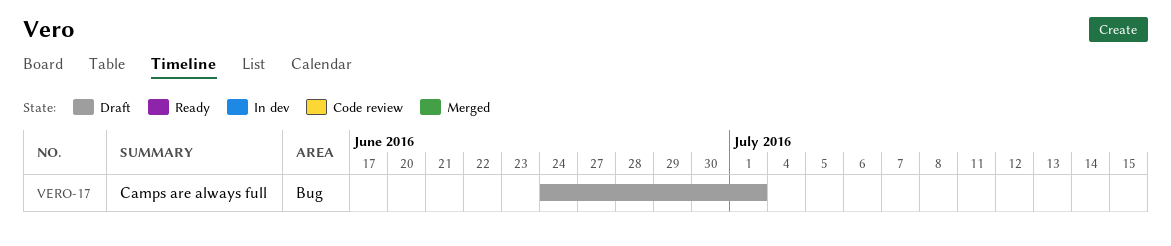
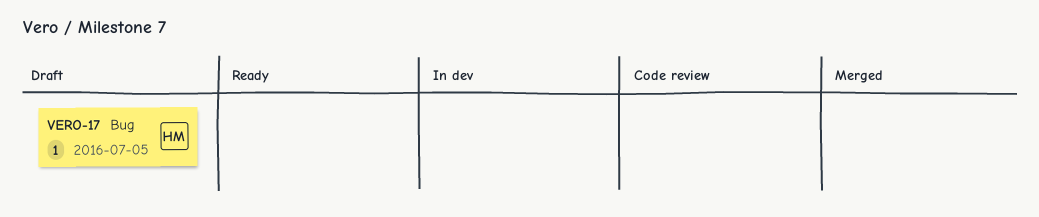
VERO-17, due: Jul 1 -> Jul 5

